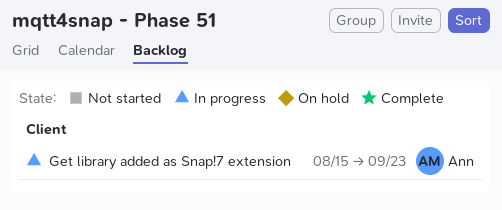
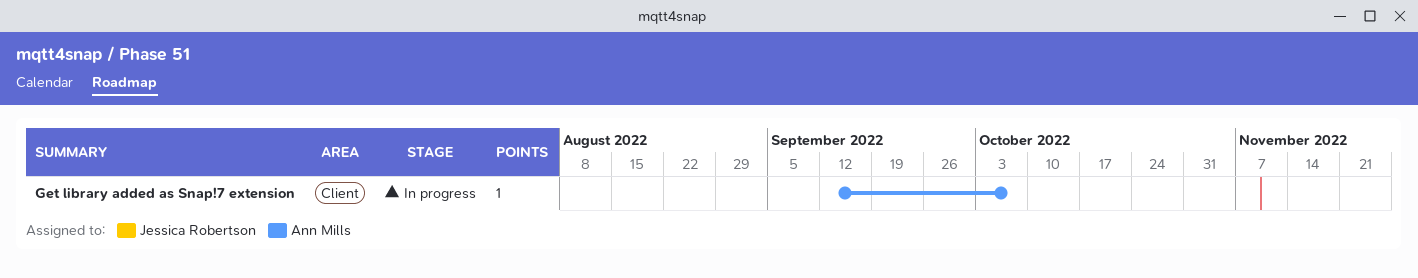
Get library added as Snap!7 extension, start: Aug 15 -> Sep 12
Get library added as Snap!7 extension, due: Sep 23 -> Oct 7

